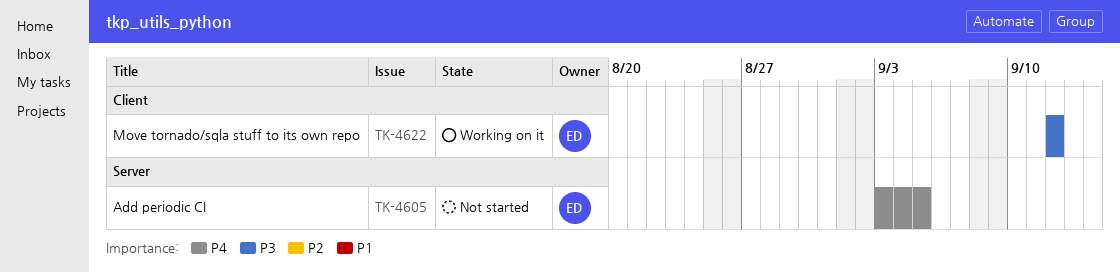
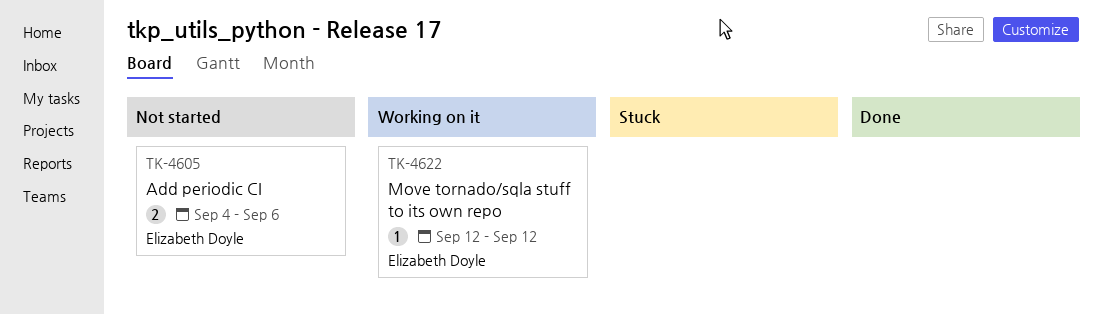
TK-4605, start: Sep 3 -> Sep 4
TK-4605, due: Sep 5 -> Sep 6

